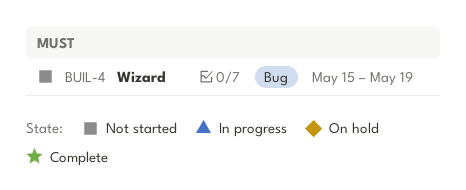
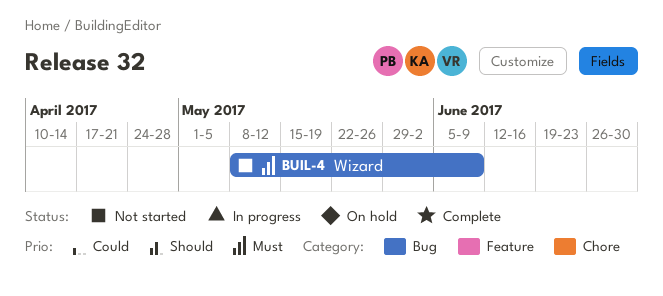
BUIL-4, start: May 15 -> May 8
BUIL-4, due: May 19 -> Jun 9

